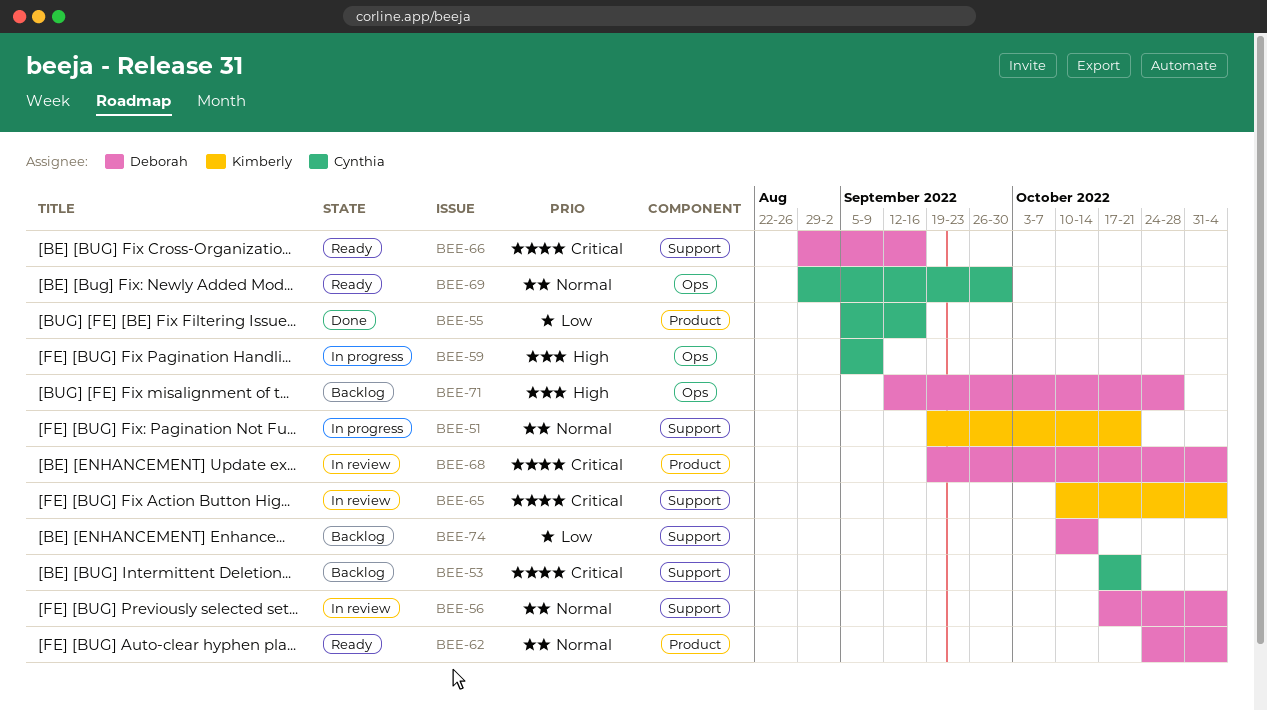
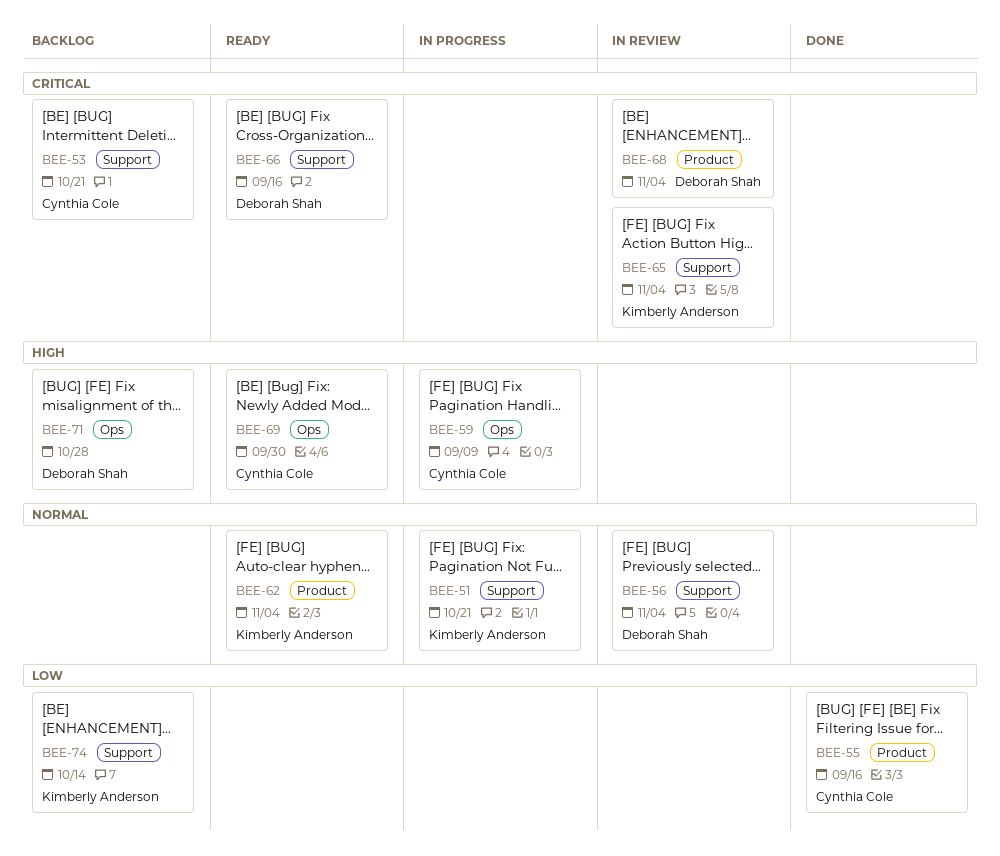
BEE-62, owner: Deborah Shah -> Kimberly Anderson
BEE-69, priority: Normal -> High
BEE-74, owner: Deborah Shah -> Kimberly Anderson

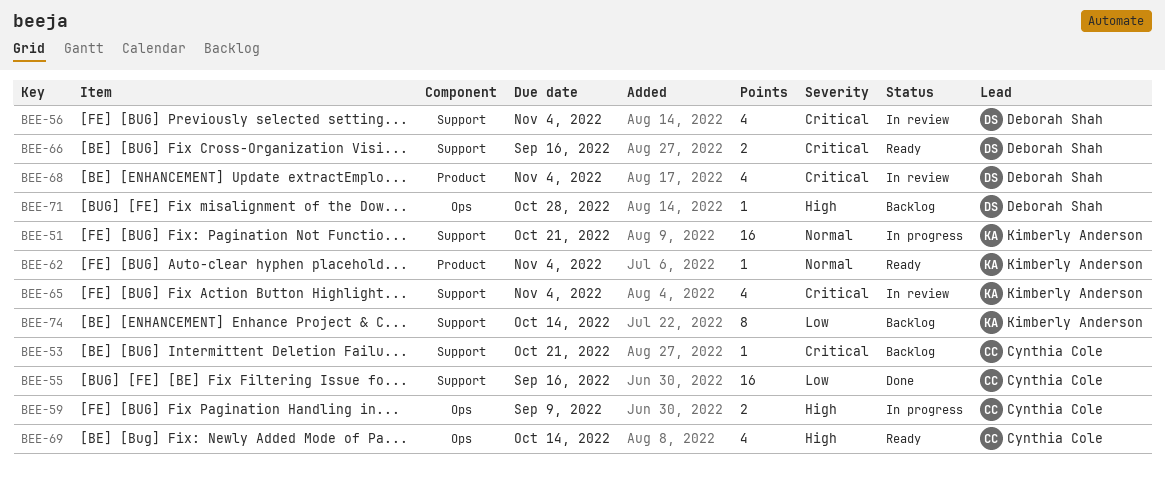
BEE-55, label: Product -> Support
BEE-56, priority: Normal -> Critical
BEE-69, due: Sep 30 -> Oct 14

